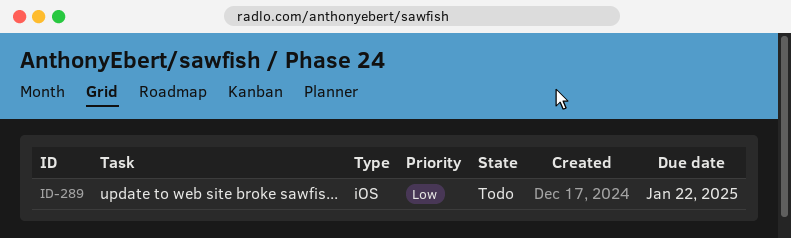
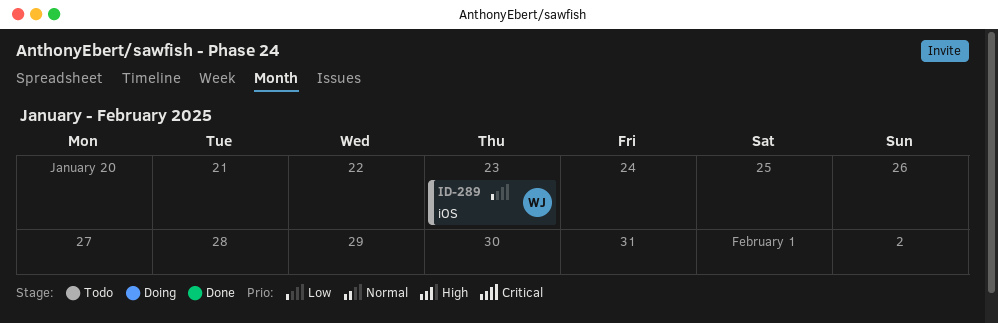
ID-289, due: Jan 22 -> Jan 23

